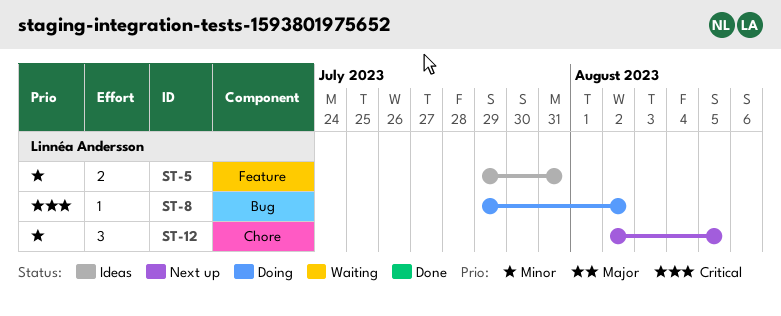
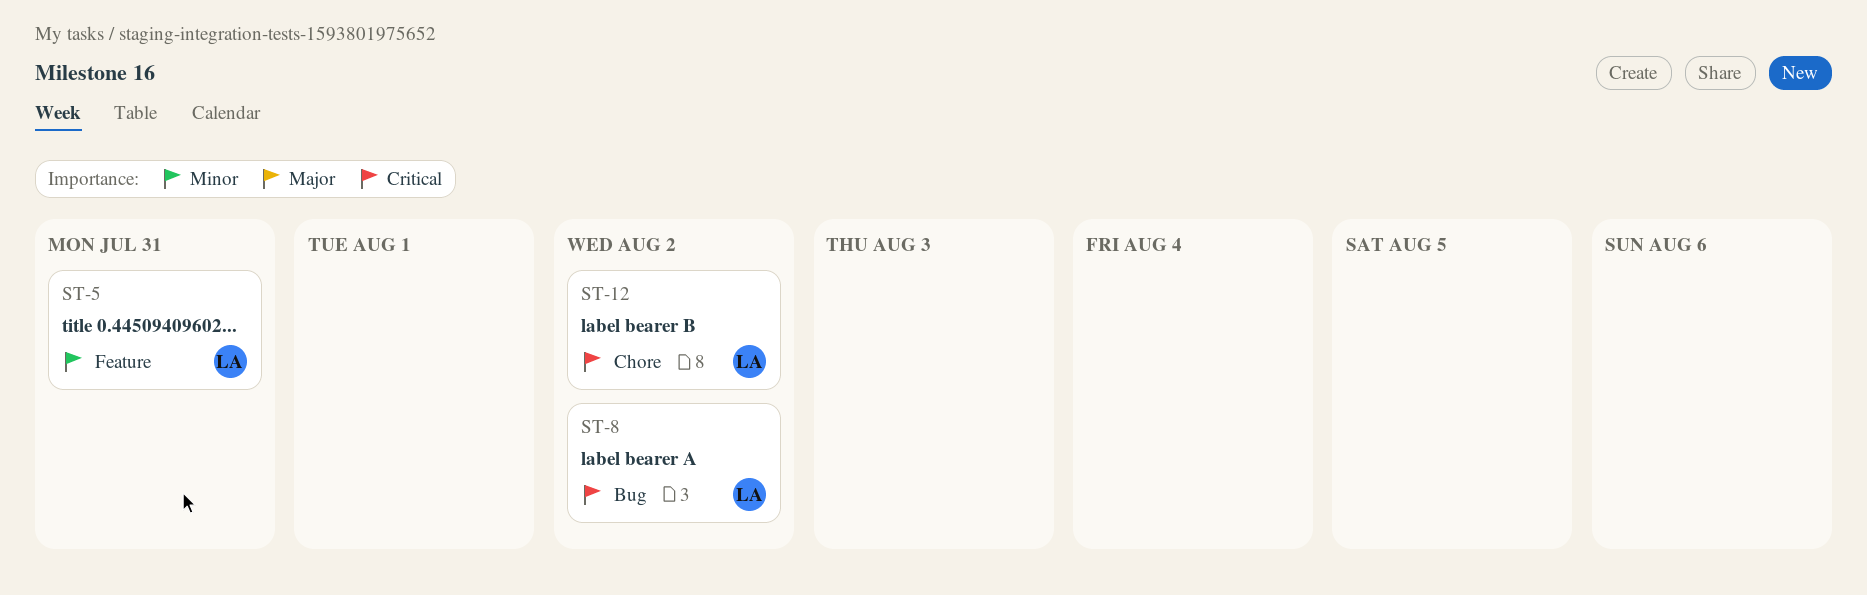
ST-12, priority: Minor -> Critical
ST-12, due: Aug 5 -> Aug 2

